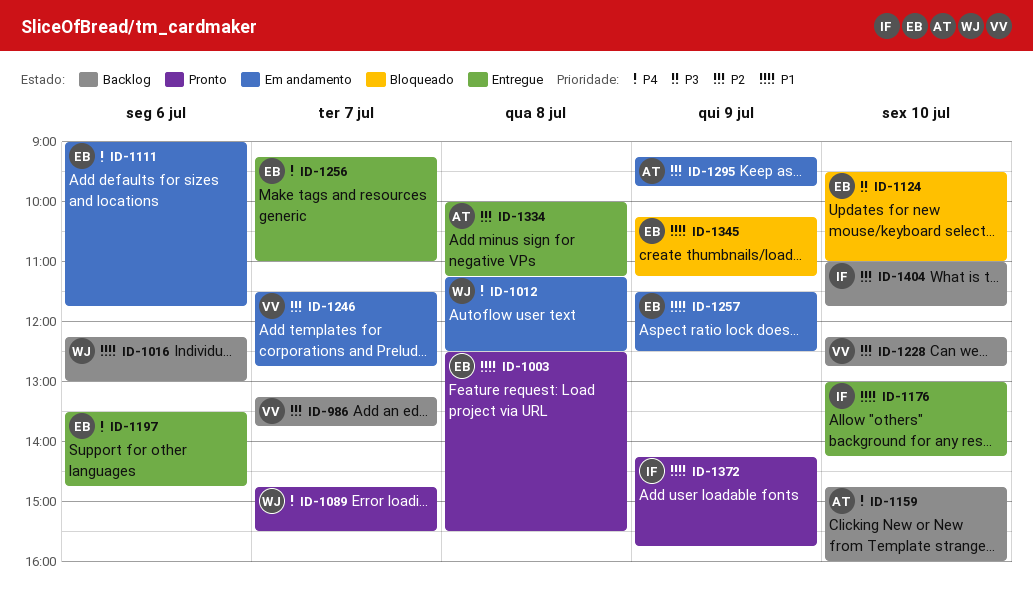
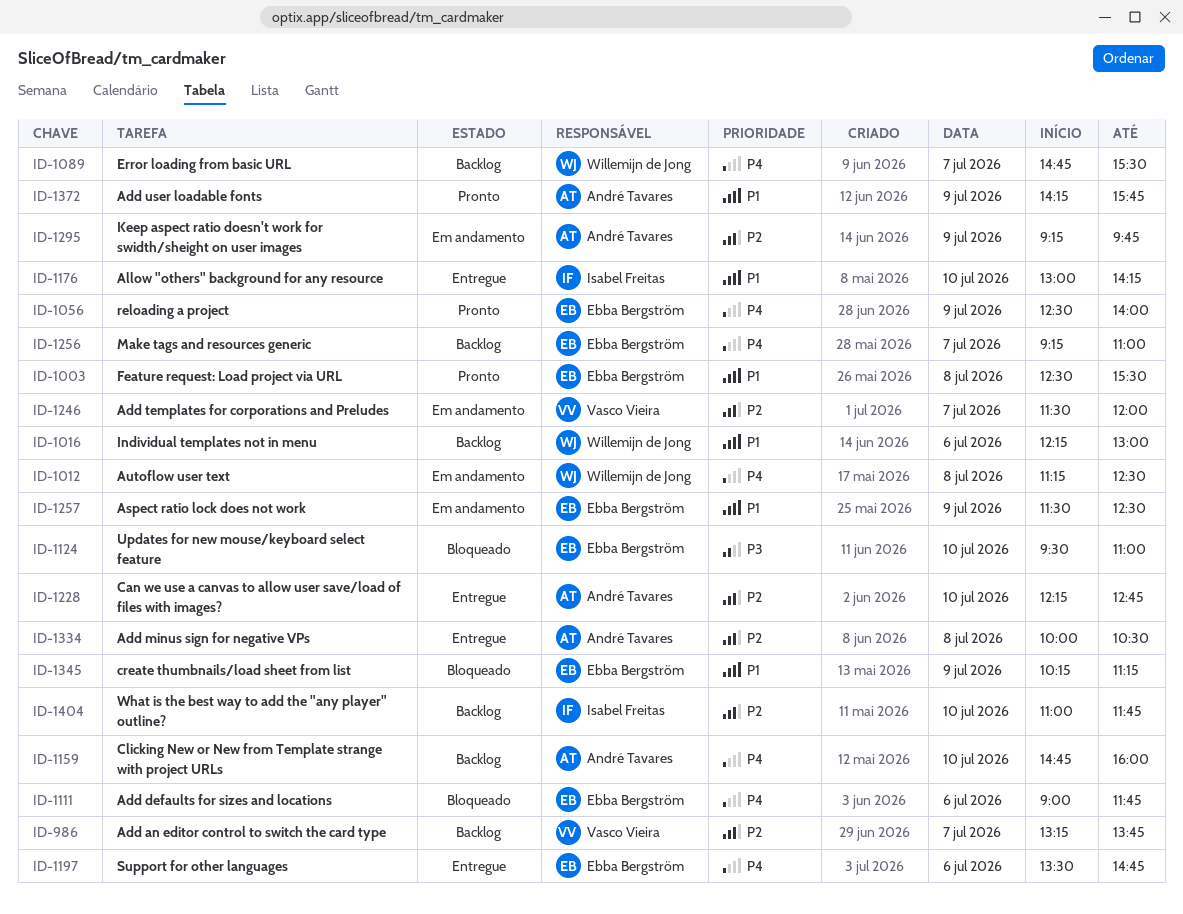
ID-1056: none -> present
ID-1089, status: Pronto -> Backlog
ID-1111, status: Em andamento -> Bloqueado
ID-1228, status: Backlog -> Entregue
ID-1228, owner: Vasco Vieira -> André Tavares
ID-1246, ends: 12:45 -> 12:00
ID-1256, status: Entregue -> Backlog
ID-1334, ends: 11:15 -> 10:30
ID-1372, owner: Isabel Freitas -> André Tavares

